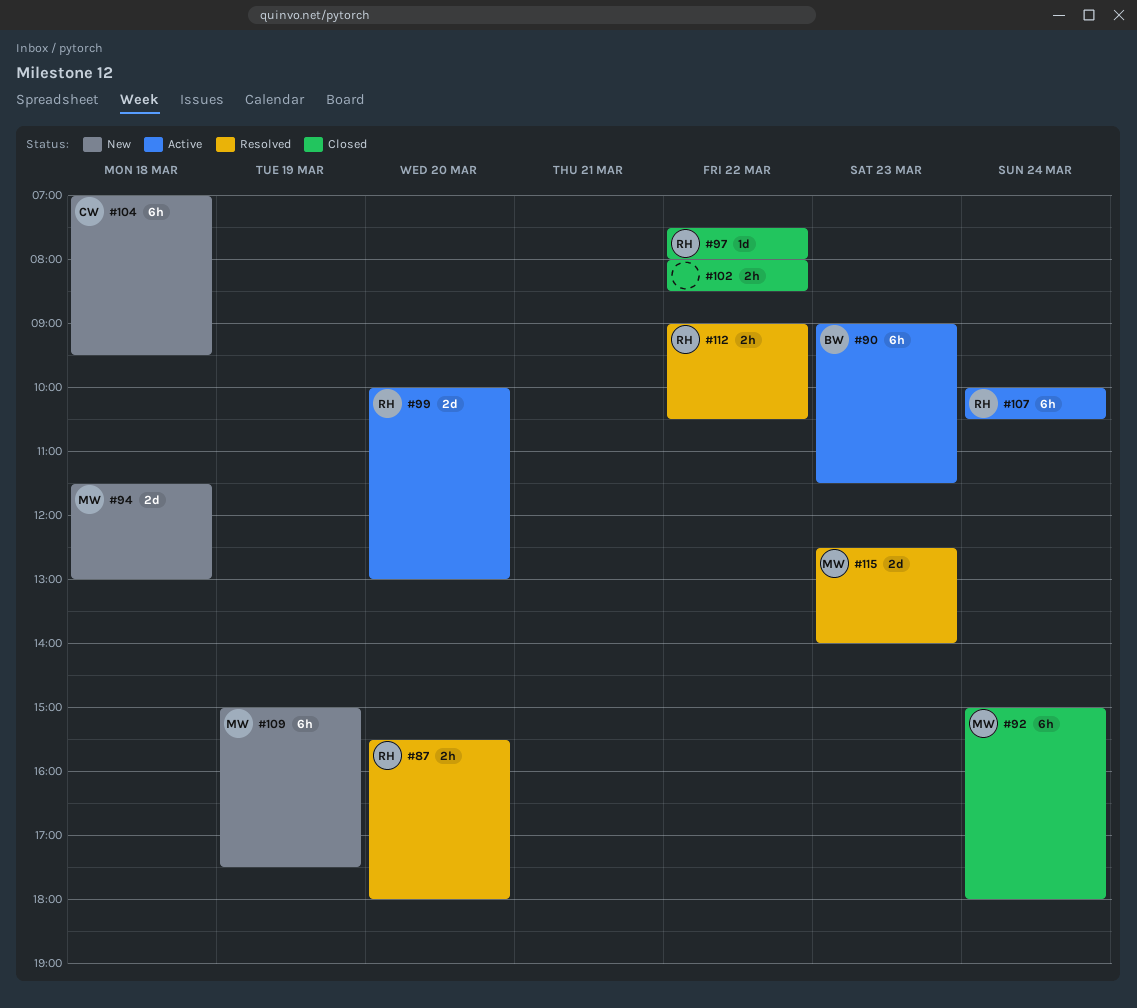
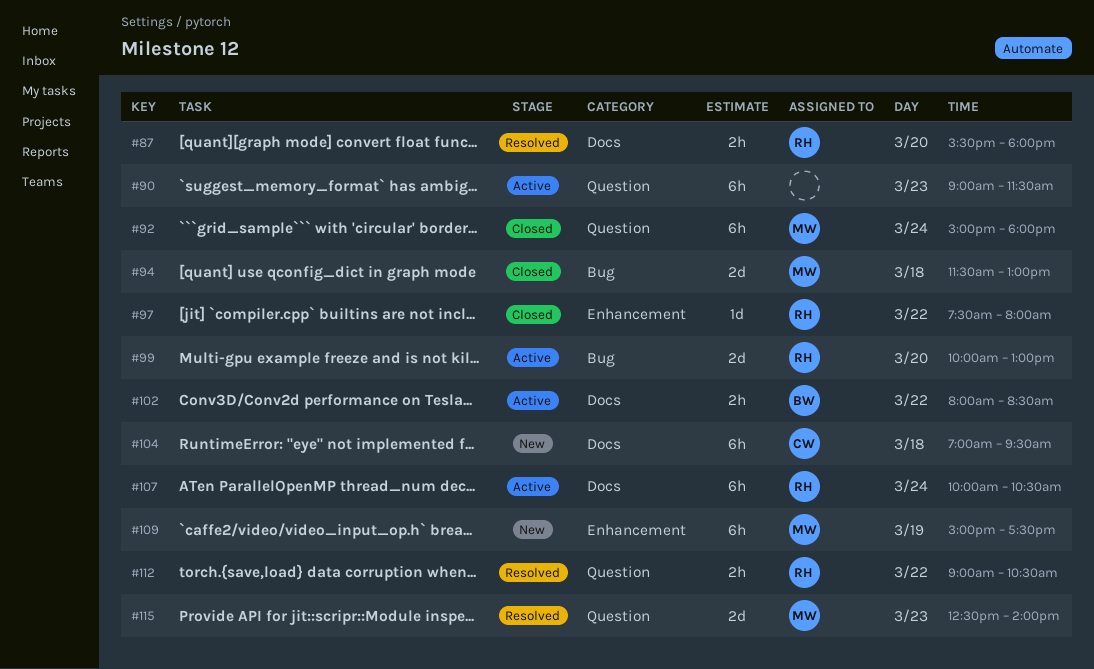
#90, owner: BW -> none
#94, status: New -> Closed
#102, status: Closed -> Active
#102, owner: none -> BW

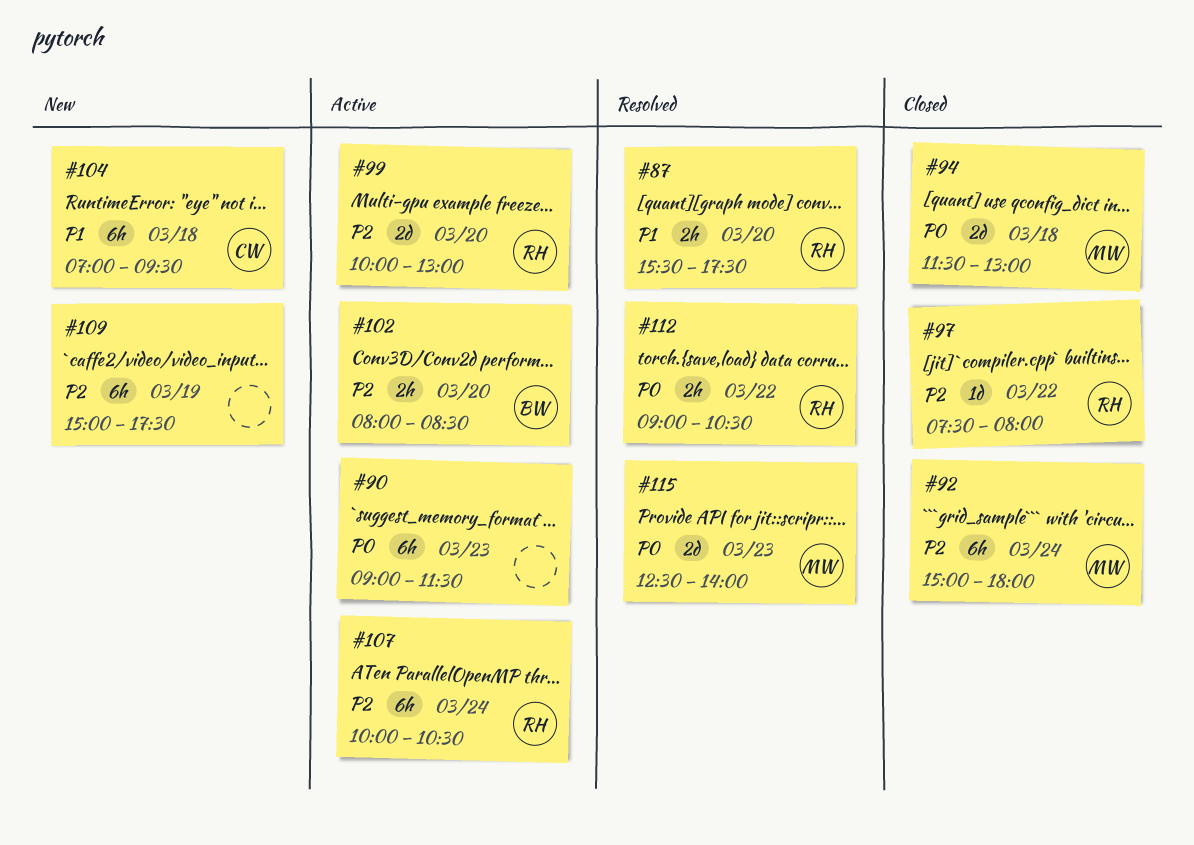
#87, ends: 18:00 -> 17:30
#102, day: Mar 22 -> Mar 20
#109, owner: MW -> none

